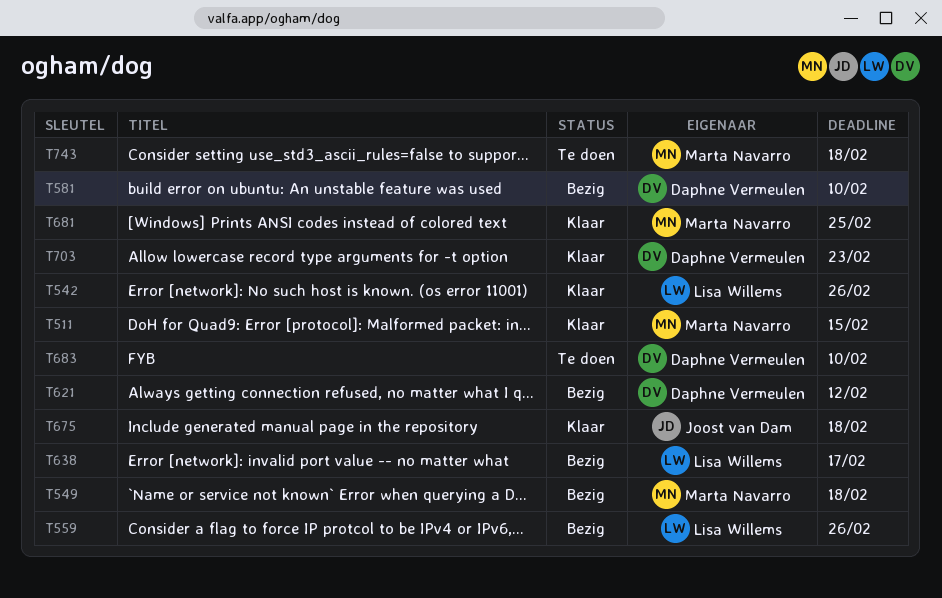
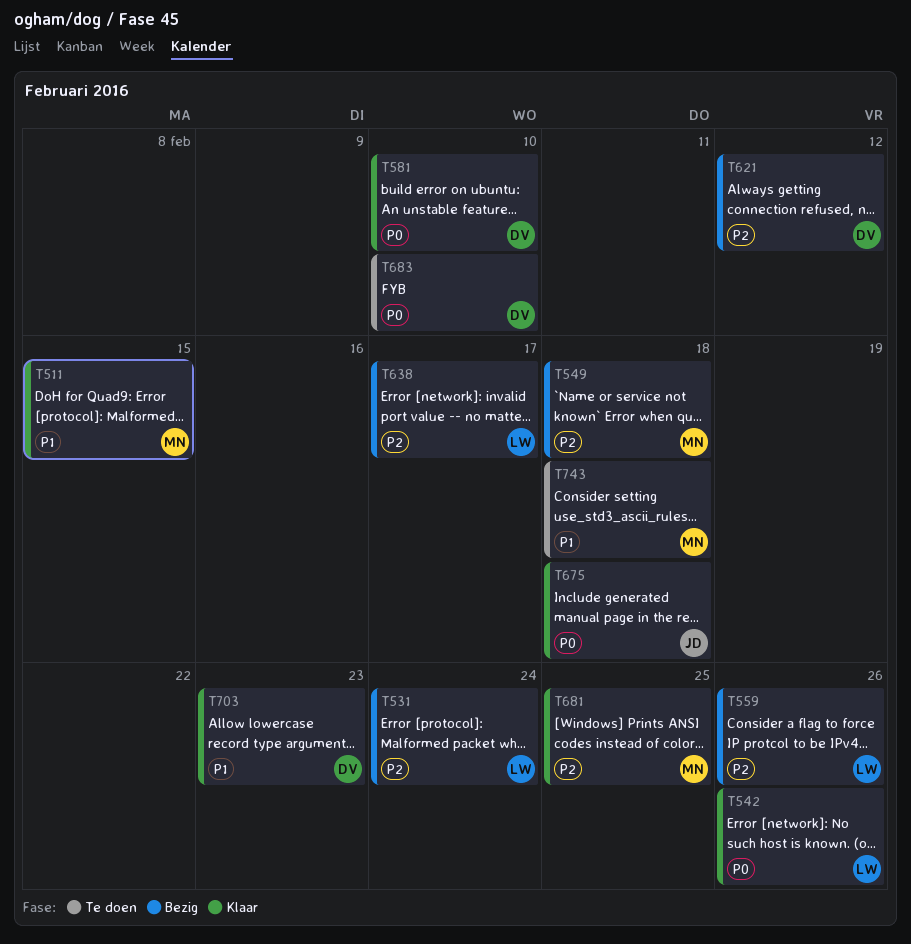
T531: none -> present
T581, status: Bezig -> Klaar

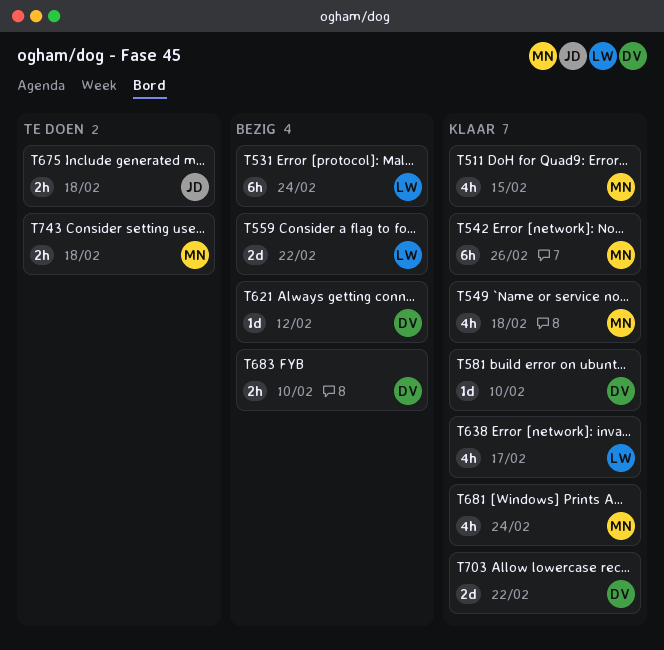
T542, owner: LW -> MN
T549, status: Bezig -> Klaar
T559, due: Feb 26 -> Feb 22
T638, status: Bezig -> Klaar
T675, status: Klaar -> Te doen
T681, due: Feb 25 -> Feb 24
T683, status: Te doen -> Bezig
T703, due: Feb 23 -> Feb 22

